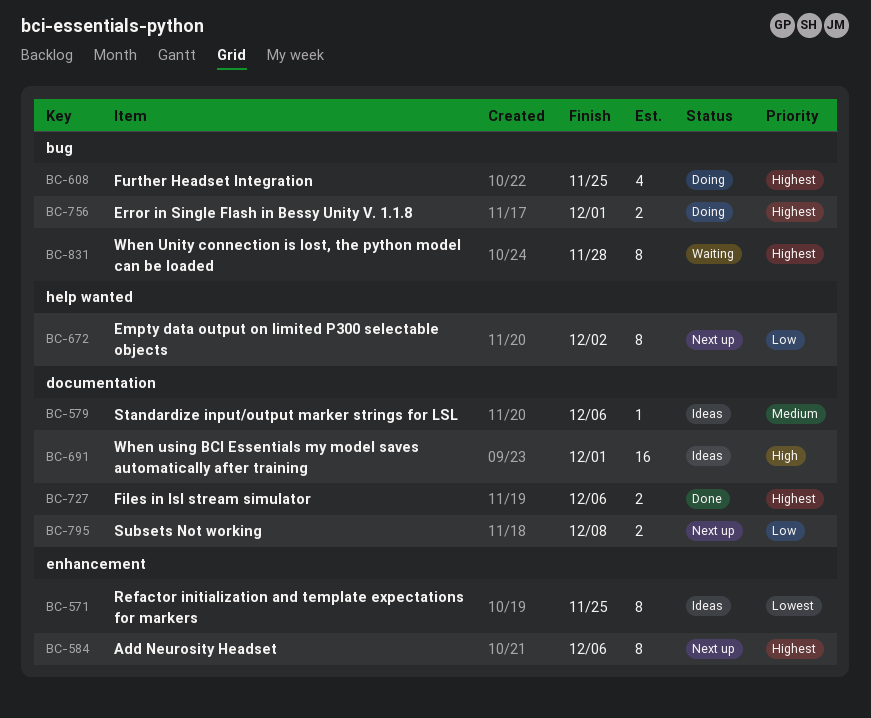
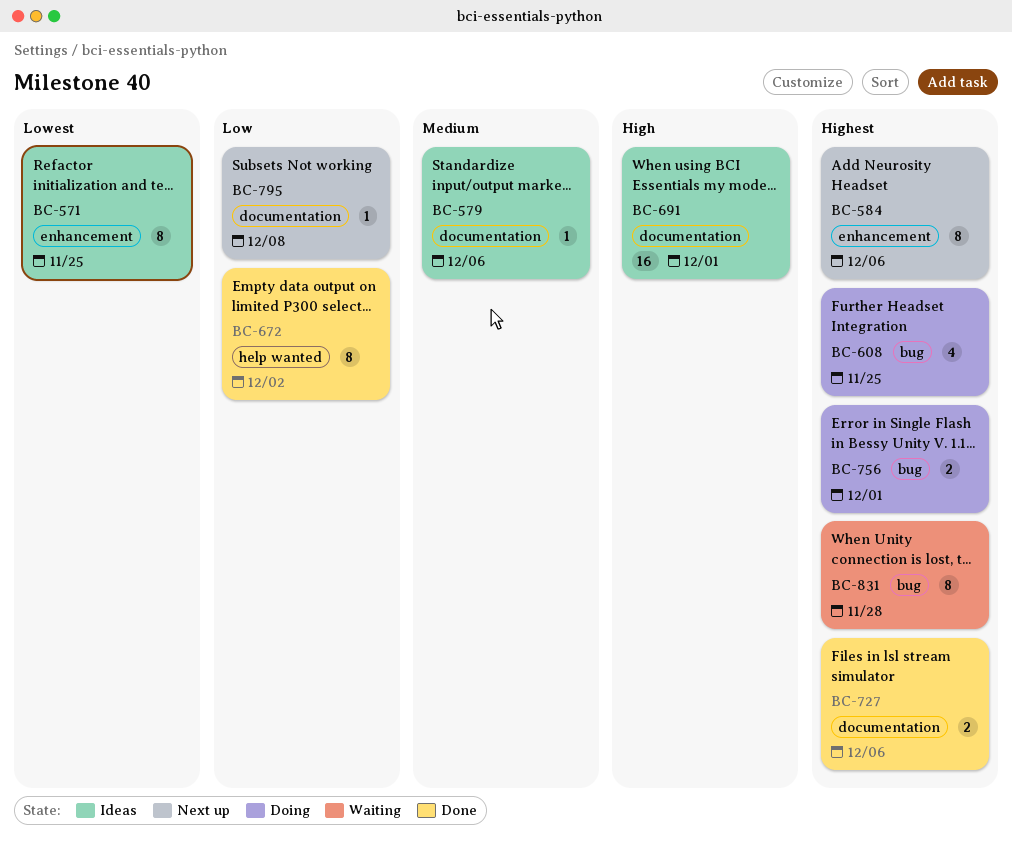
BC-672, status: Next up -> Done
BC-795, estimate: 2 -> 1

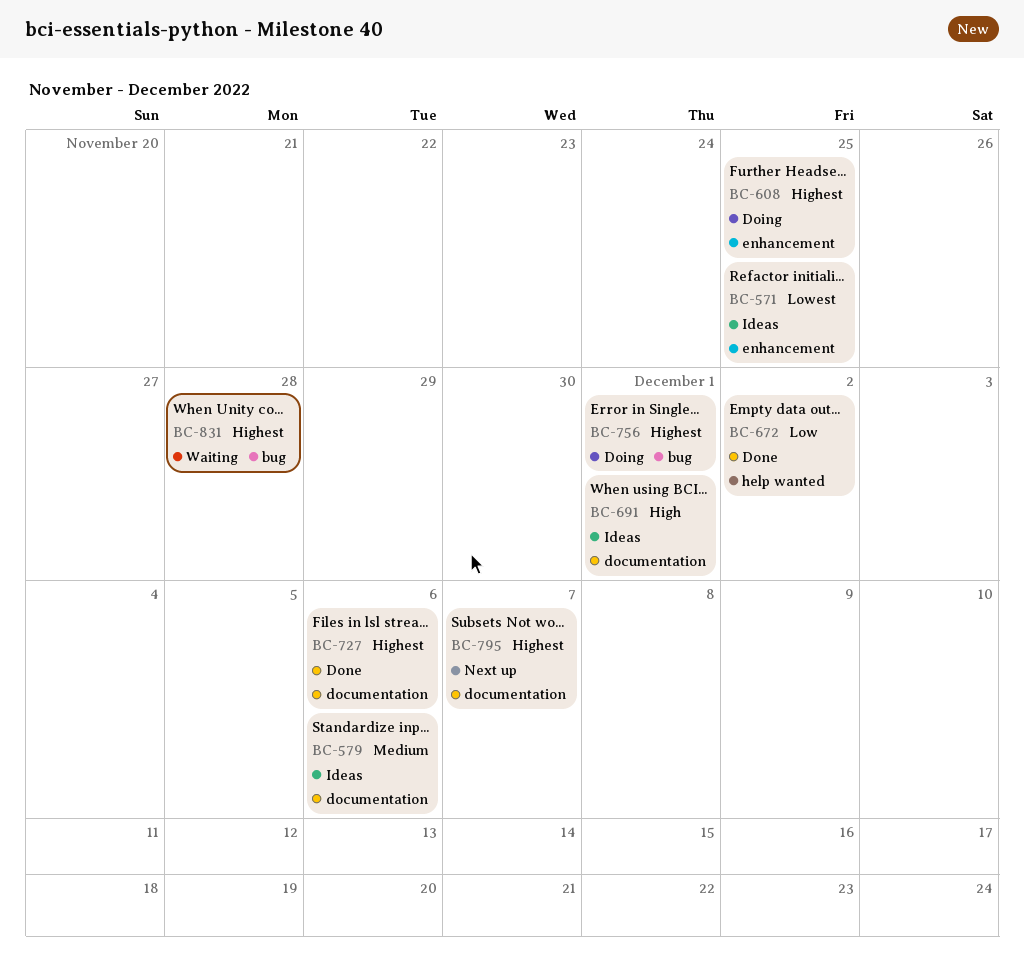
BC-584: present -> none
BC-608, label: bug -> enhancement
BC-795, priority: Low -> Highest
BC-795, due: Dec 8 -> Dec 7

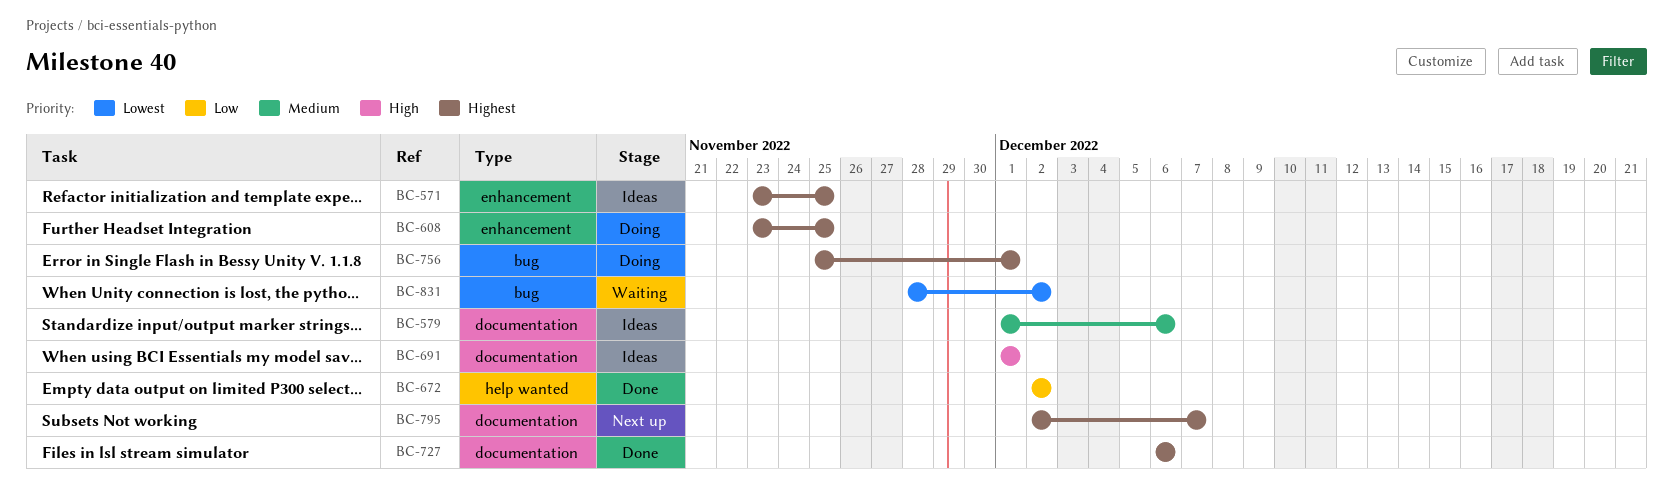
BC-571, priority: Lowest -> Highest
BC-831, priority: Highest -> Lowest
BC-831, due: Nov 28 -> Dec 2

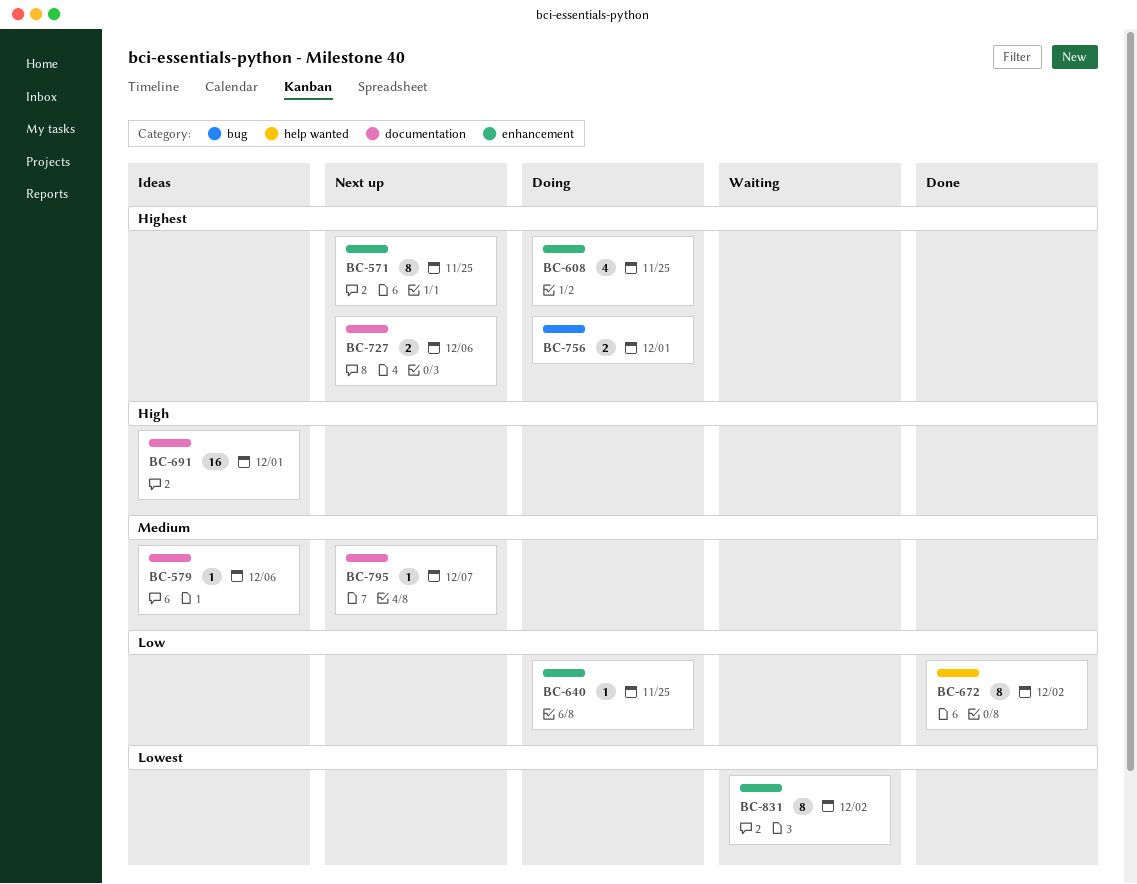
BC-571, status: Ideas -> Next up
BC-640: none -> present
BC-727, status: Done -> Next up
BC-795, priority: Highest -> Medium
BC-831, label: bug -> enhancement

